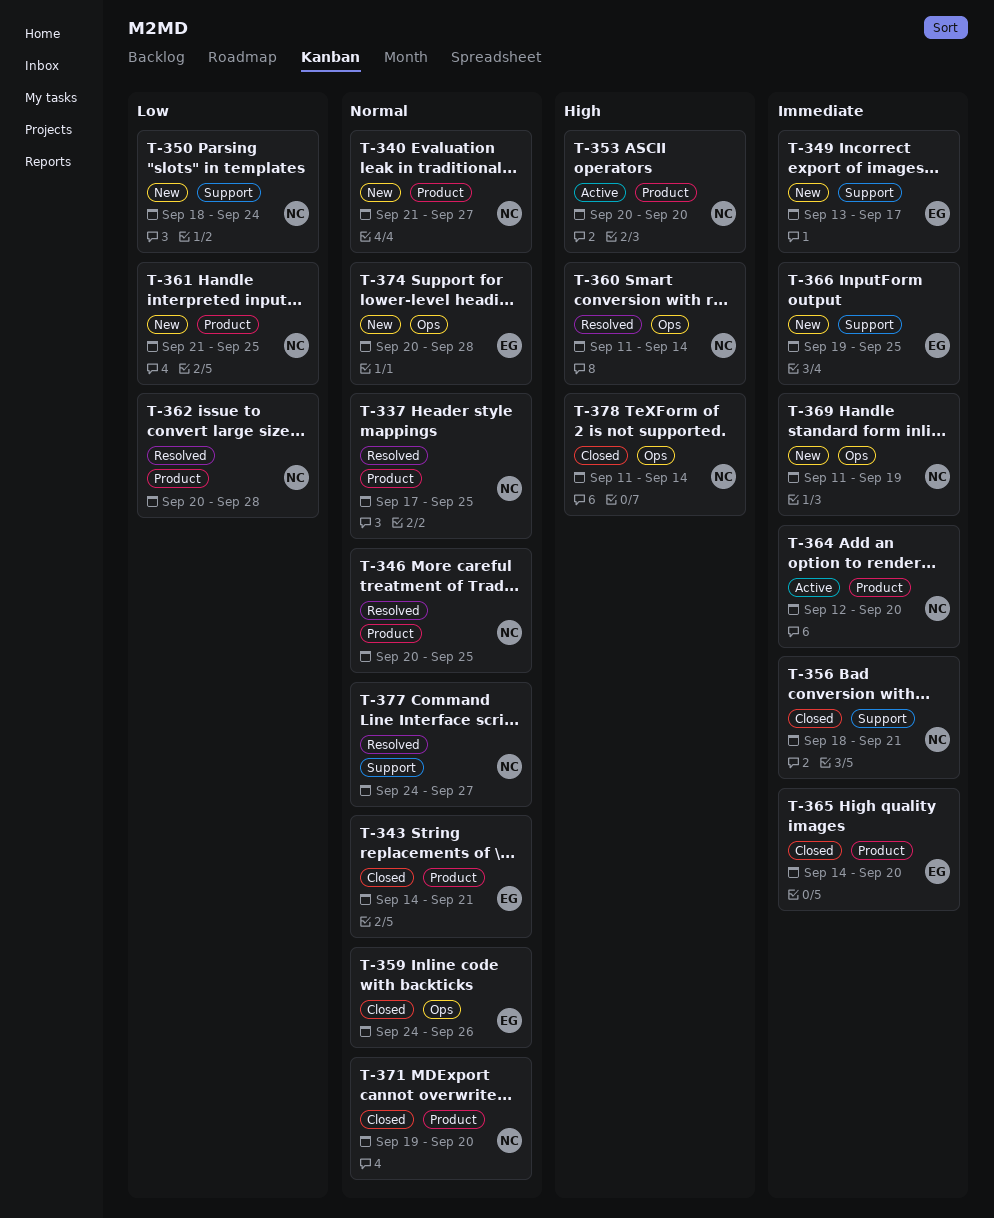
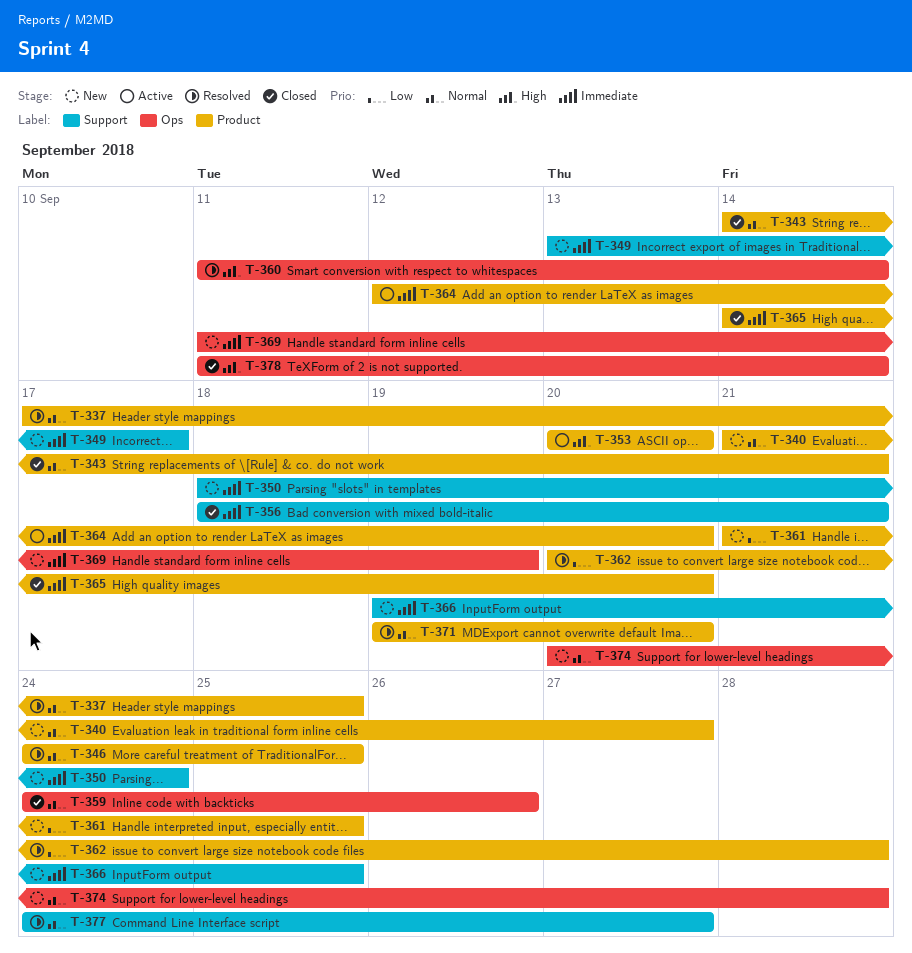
T-346, start: Sep 20 -> Sep 24
T-350, priority: Low -> Immediate
T-371, status: Closed -> Resolved

